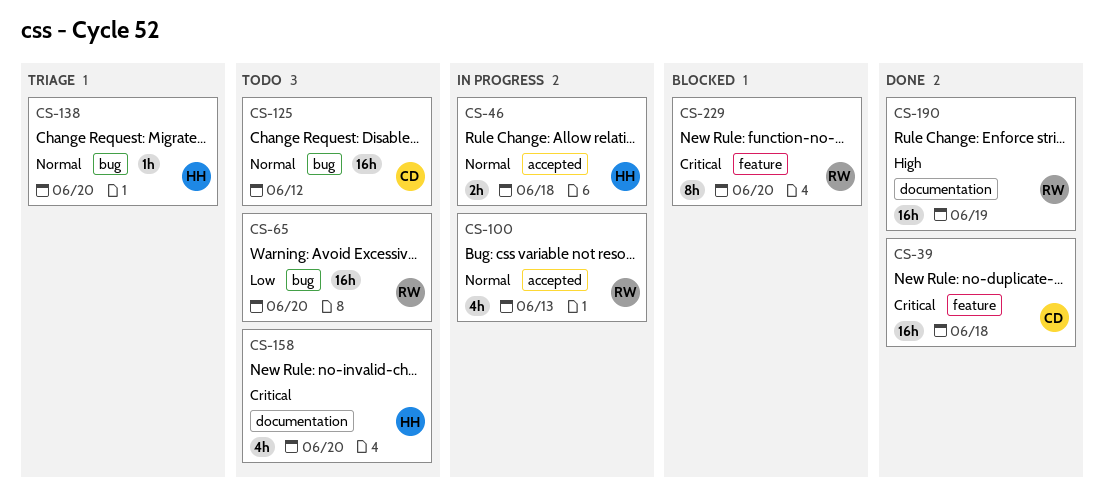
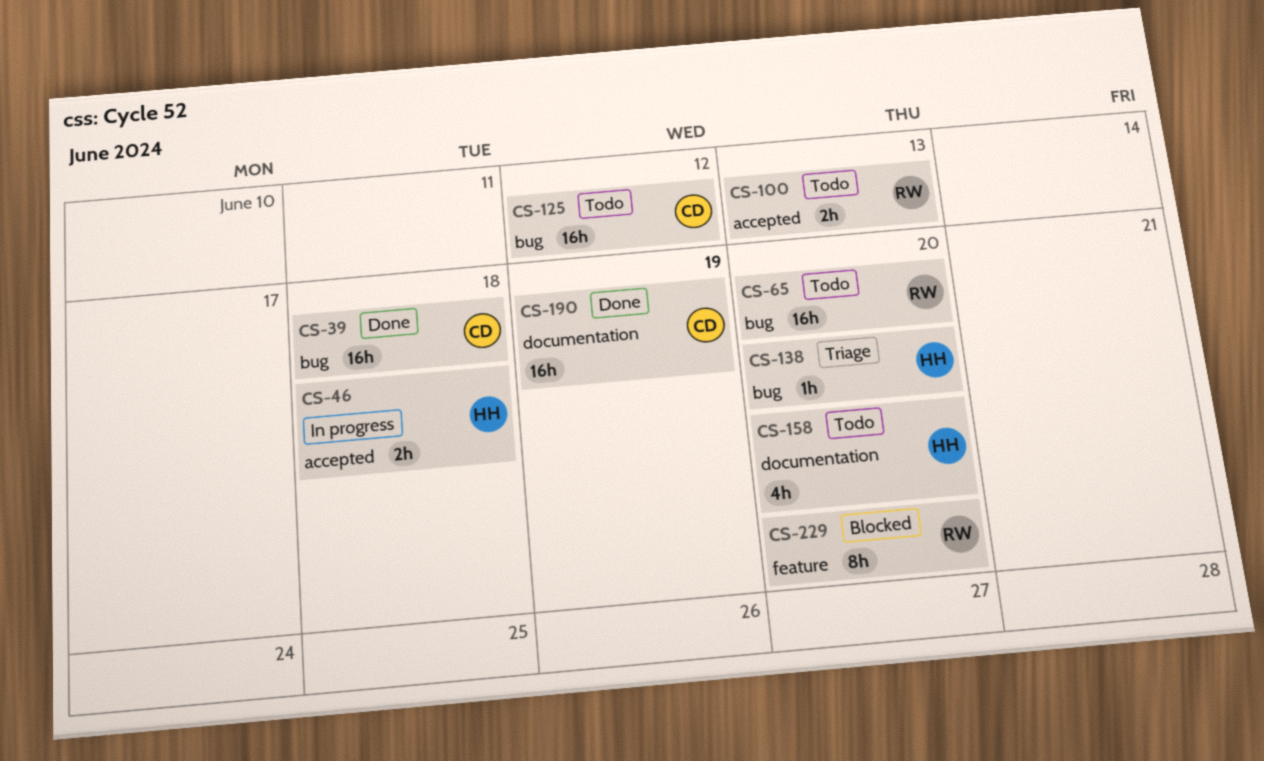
CS-39, label: feature -> bug
CS-100, status: In progress -> Todo
CS-100, estimate: 4h -> 2h
CS-190, owner: RW -> CD

